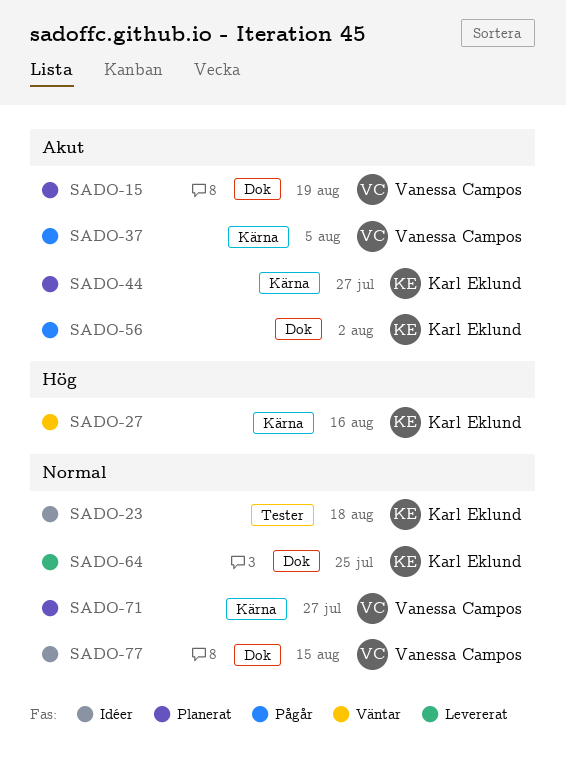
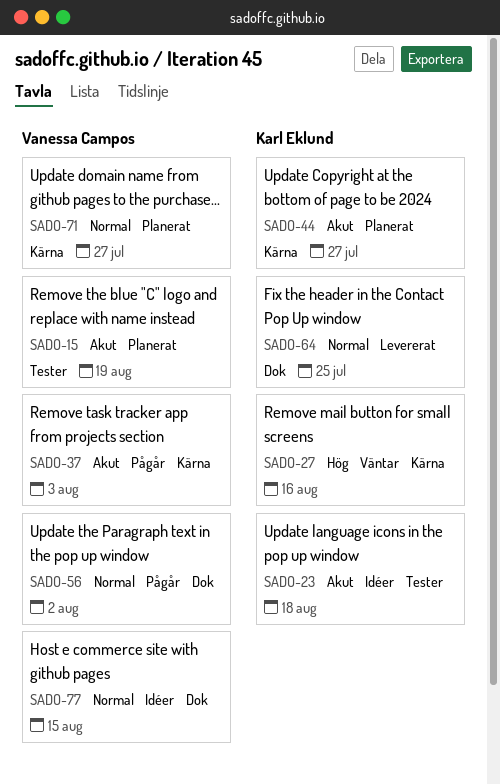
SADO-15, label: Dok -> Tester
SADO-23, priority: Normal -> Akut
SADO-37, due: Aug 5 -> Aug 3
SADO-56, owner: Karl Eklund -> Vanessa Campos
SADO-56, priority: Akut -> Normal

